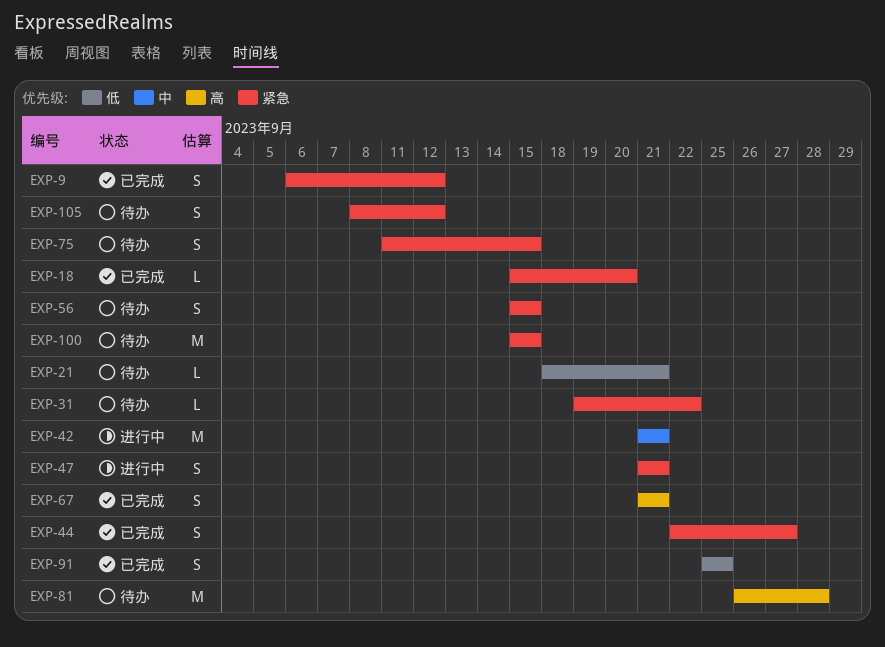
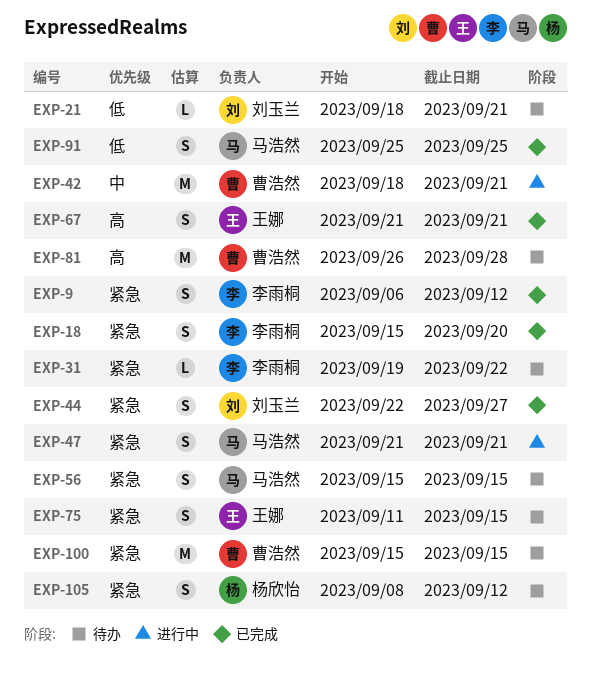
EXP-18, estimate: L -> S
EXP-42, start: Sep 21 -> Sep 18

